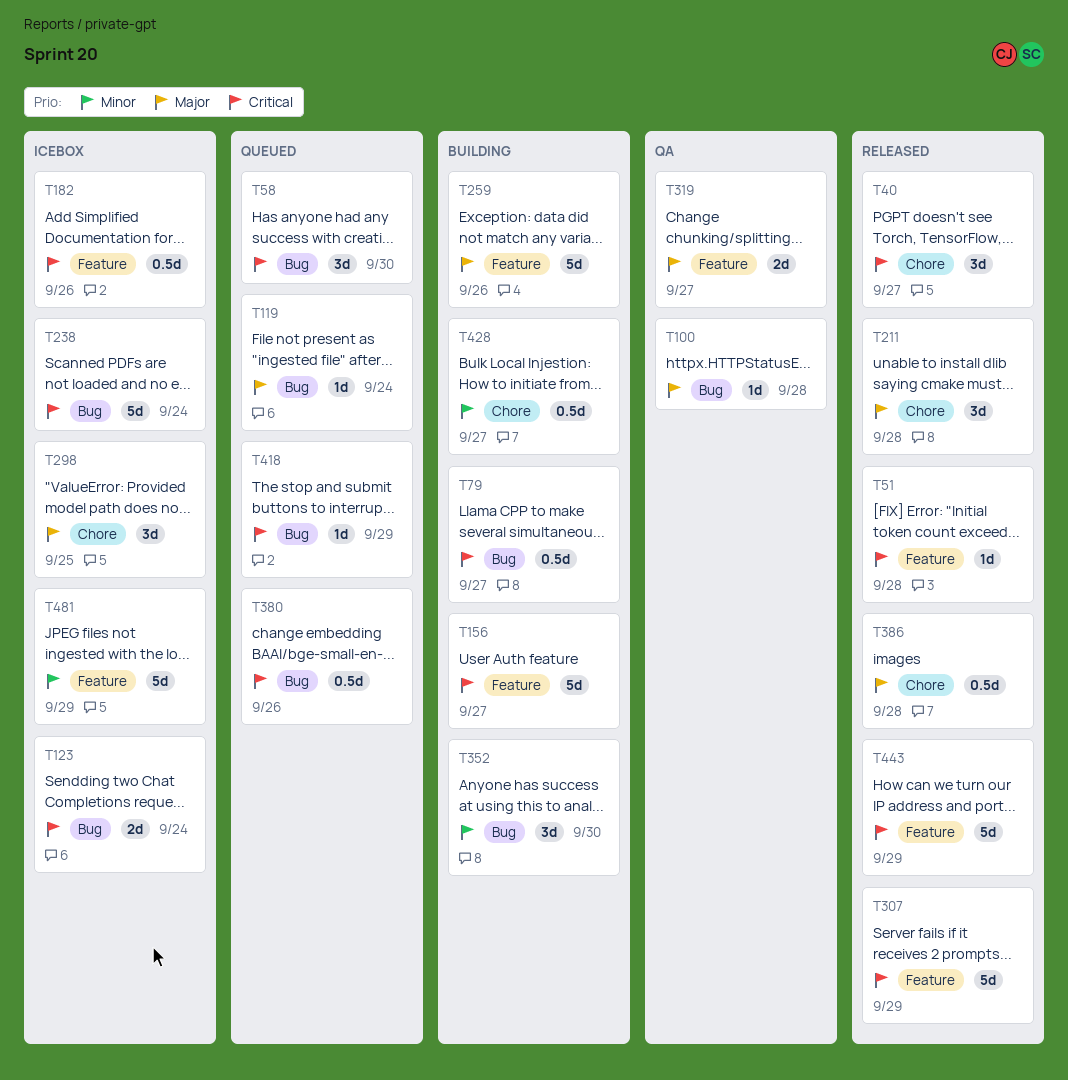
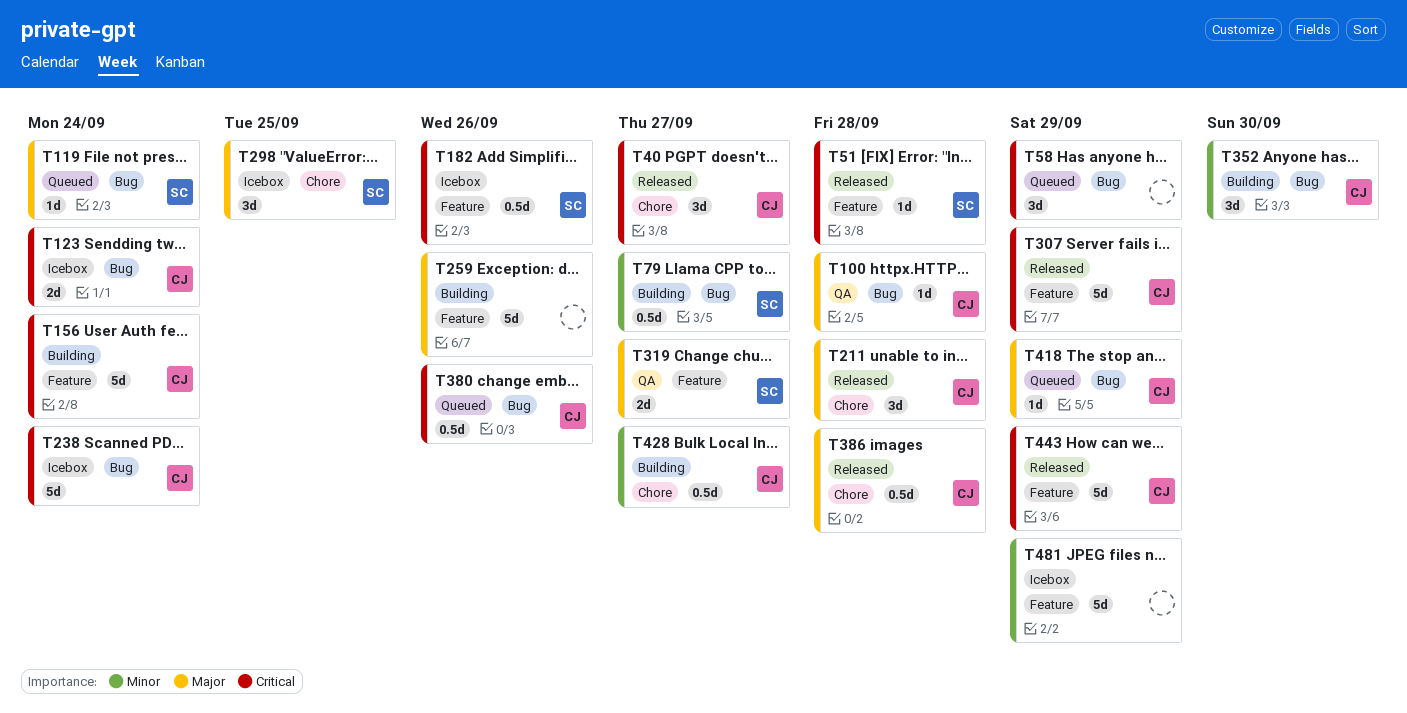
T58, due: Sep 30 -> Sep 29
T79, priority: Critical -> Minor
T156, due: Sep 27 -> Sep 24
T418, priority: Critical -> Major

